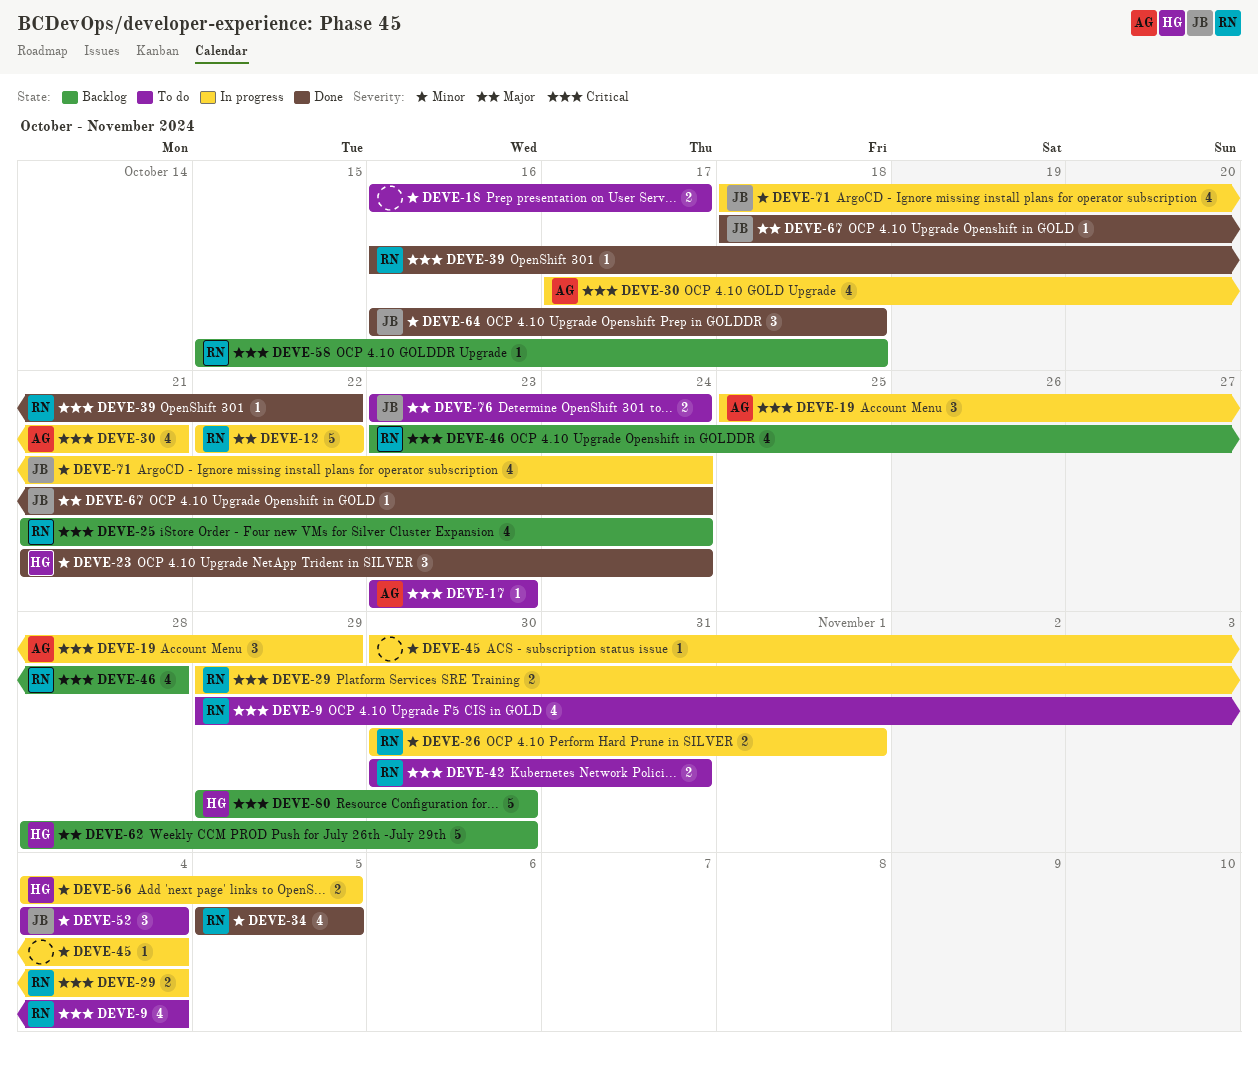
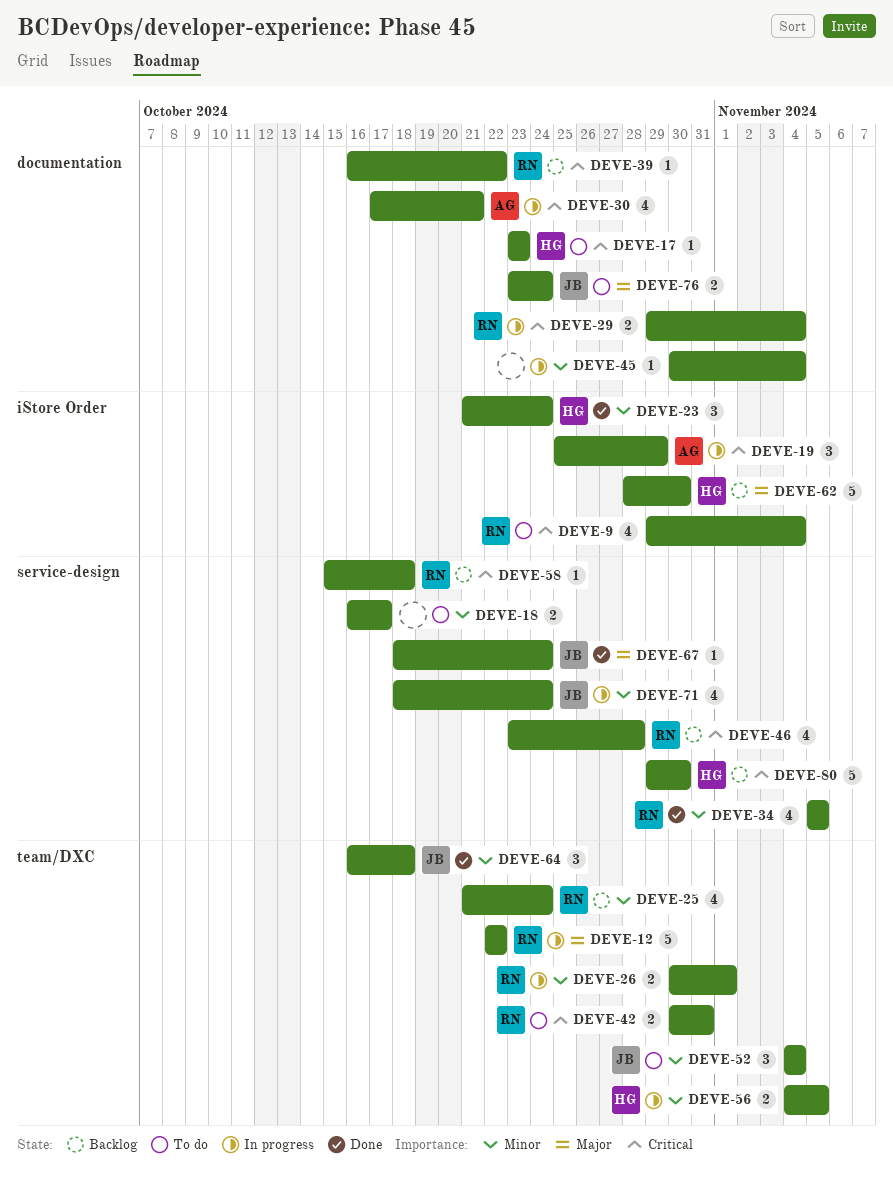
DEVE-17, owner: AG -> HG
DEVE-25, priority: Critical -> Minor
DEVE-39, status: Done -> Backlog

